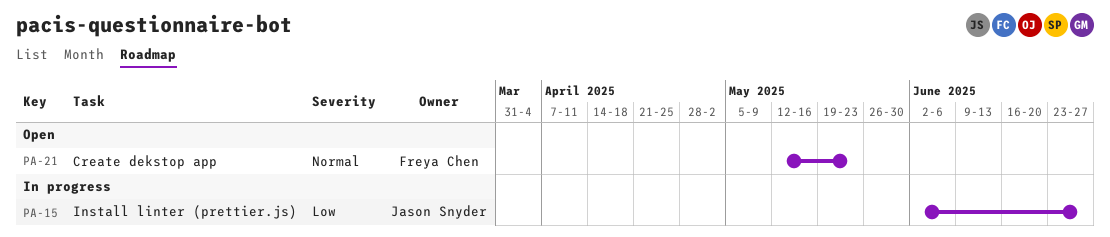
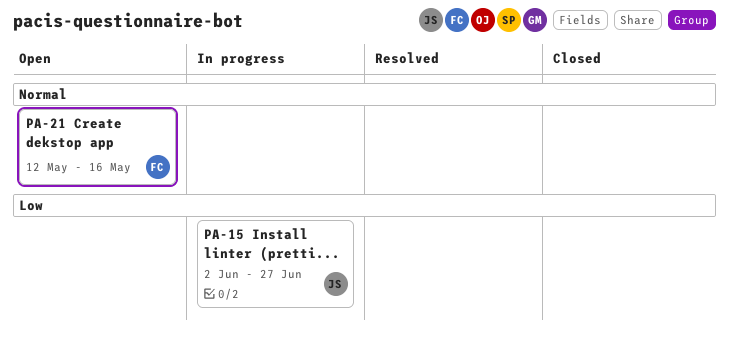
PA-21, due: May 23 -> May 16

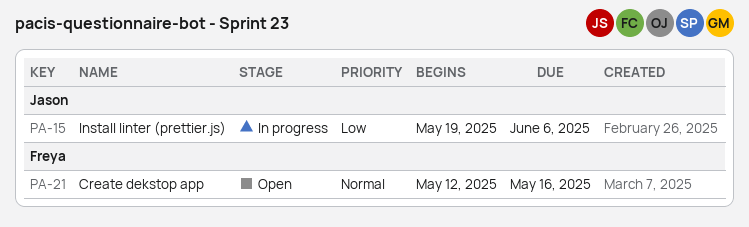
PA-15, start: Jun 2 -> May 19
PA-15, due: Jun 27 -> Jun 6

